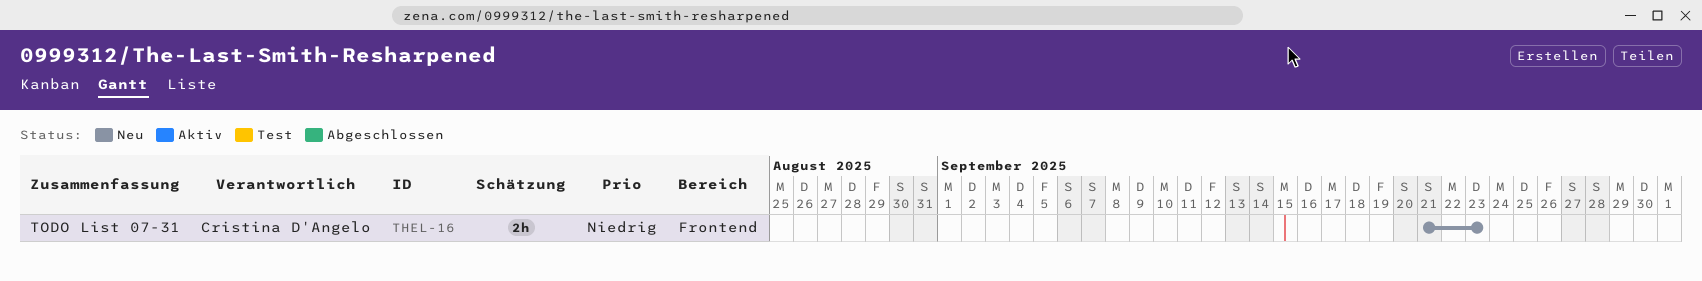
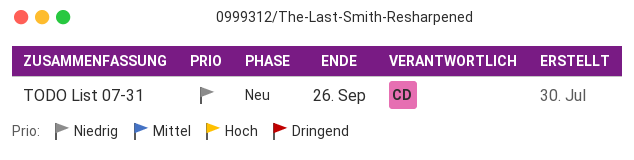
TODO List 07-31, due: Sep 23 -> Sep 26

